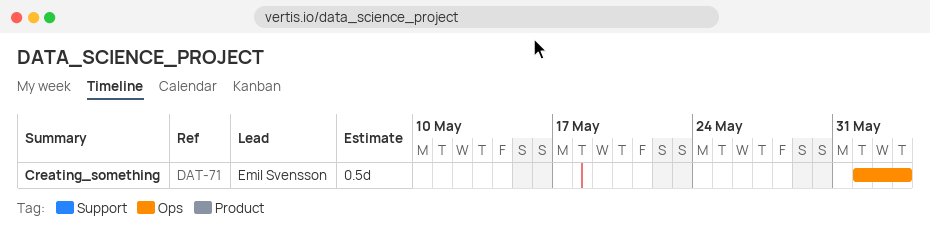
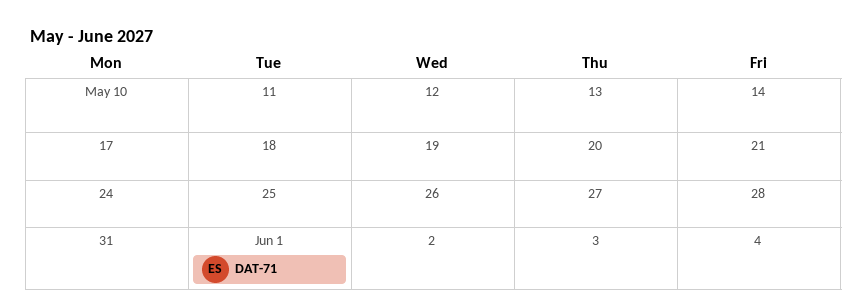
DAT-71, due: Jun 3 -> Jun 1

